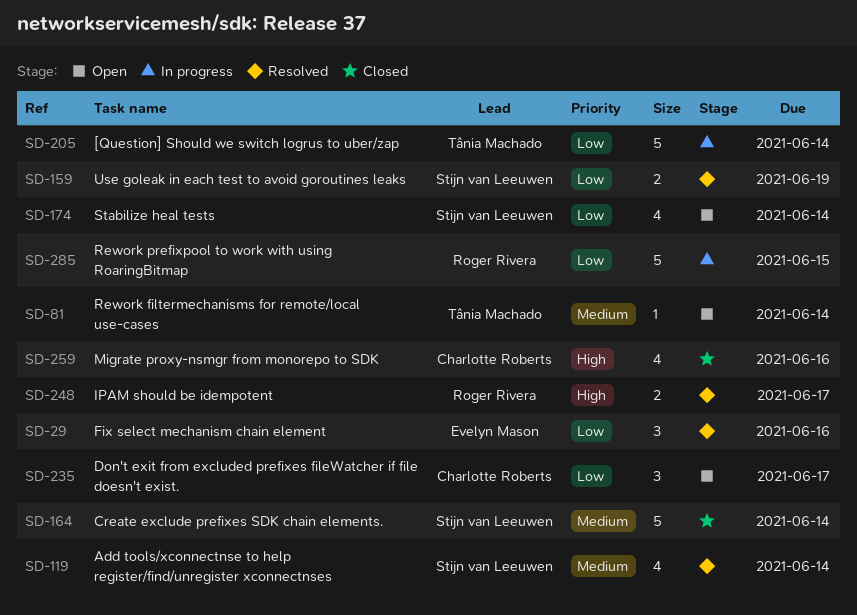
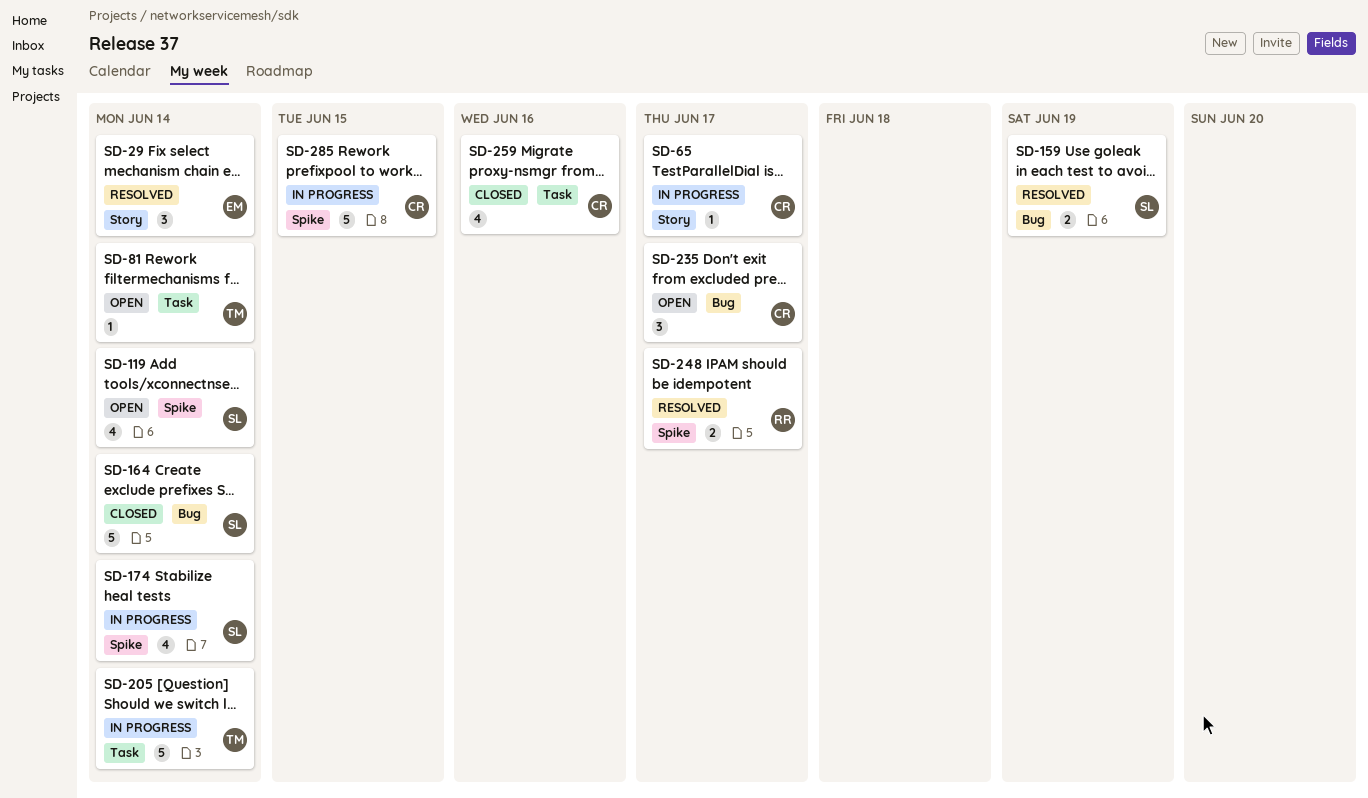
SD-29, due: Jun 16 -> Jun 14
SD-65: none -> present
SD-119, status: Resolved -> Open
SD-174, status: Open -> In progress
SD-285, owner: Roger Rivera -> Charlotte Roberts

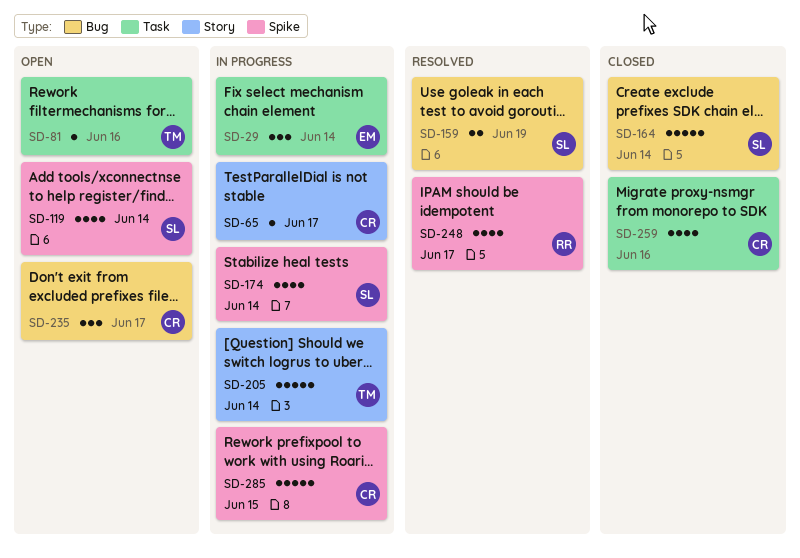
SD-29, status: Resolved -> In progress
SD-29, label: Story -> Task
SD-81, due: Jun 14 -> Jun 16
SD-205, label: Task -> Story
SD-248, estimate: 2 -> 4

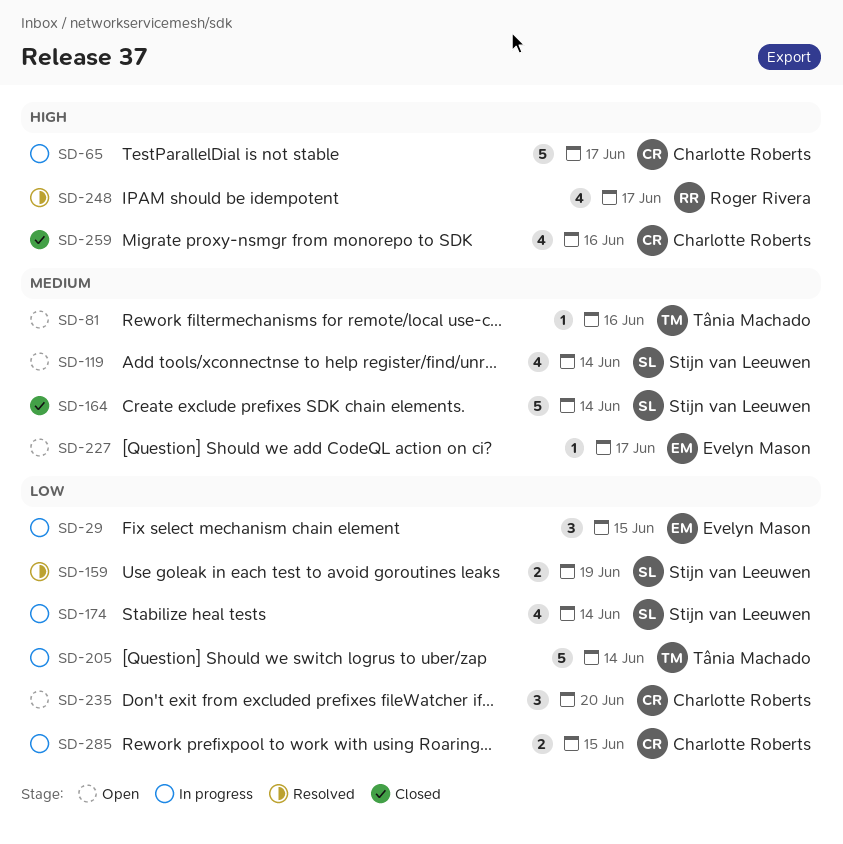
SD-29, due: Jun 14 -> Jun 15
SD-65, estimate: 1 -> 5
SD-227: none -> present
SD-235, due: Jun 17 -> Jun 20
SD-285, estimate: 5 -> 2

